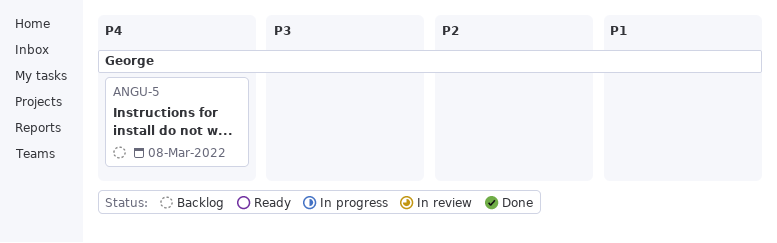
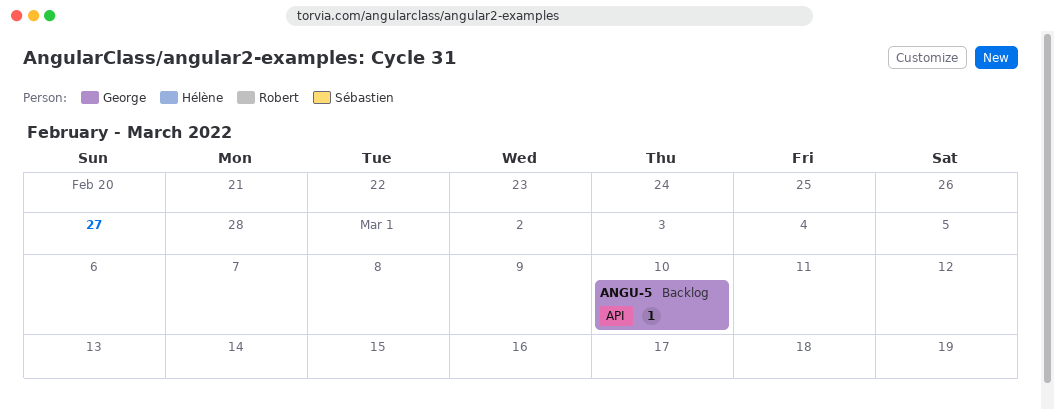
ANGU-5, due: Mar 8 -> Mar 10

